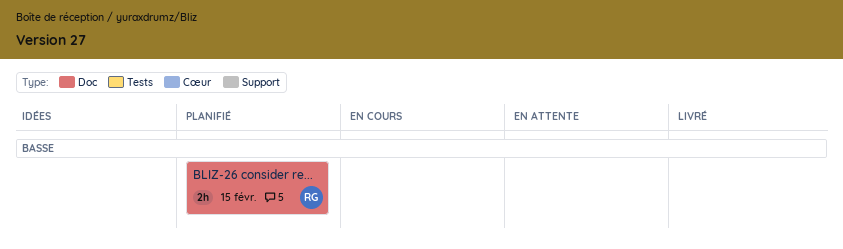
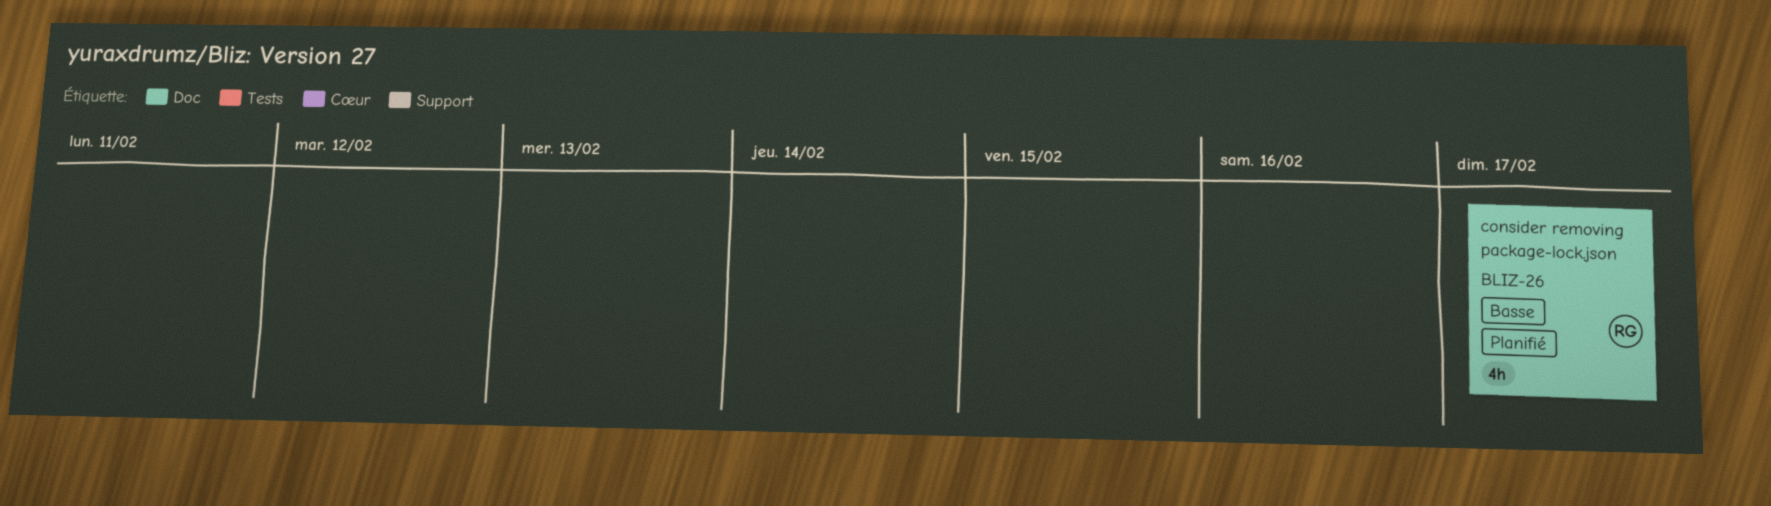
BLIZ-26, estimate: 2h -> 4h
BLIZ-26, due: Feb 15 -> Feb 17

